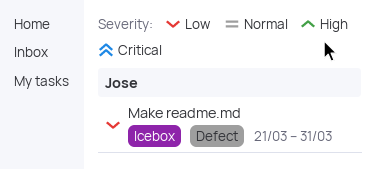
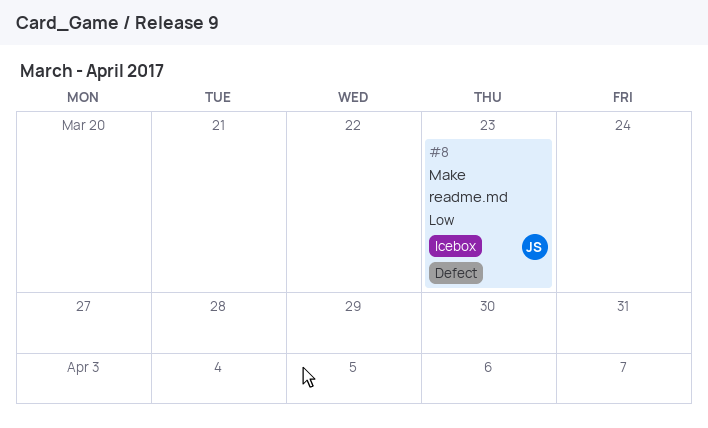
Make readme.md, due: Mar 31 -> Mar 23

